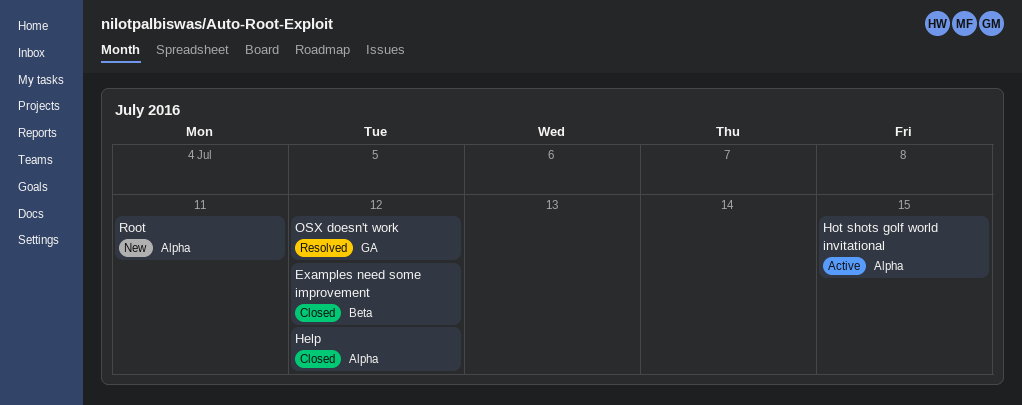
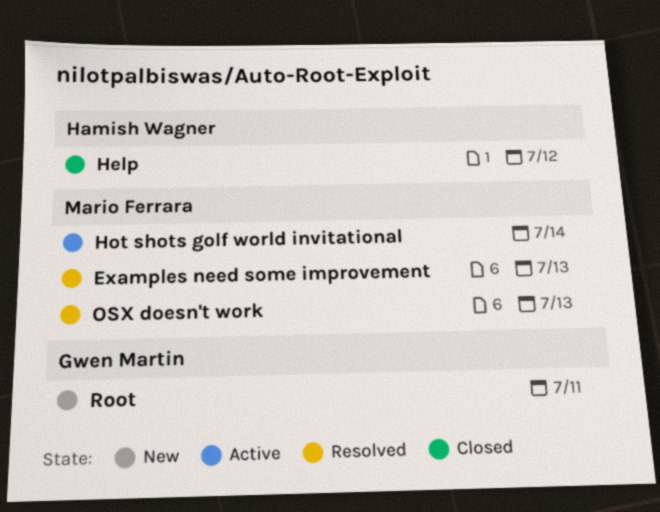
Examples need some improvement, status: Closed -> Resolved
Examples need some improvement, due: Jul 12 -> Jul 13
Hot shots golf world invitational, due: Jul 15 -> Jul 14
OSX doesn't work, due: Jul 12 -> Jul 13

